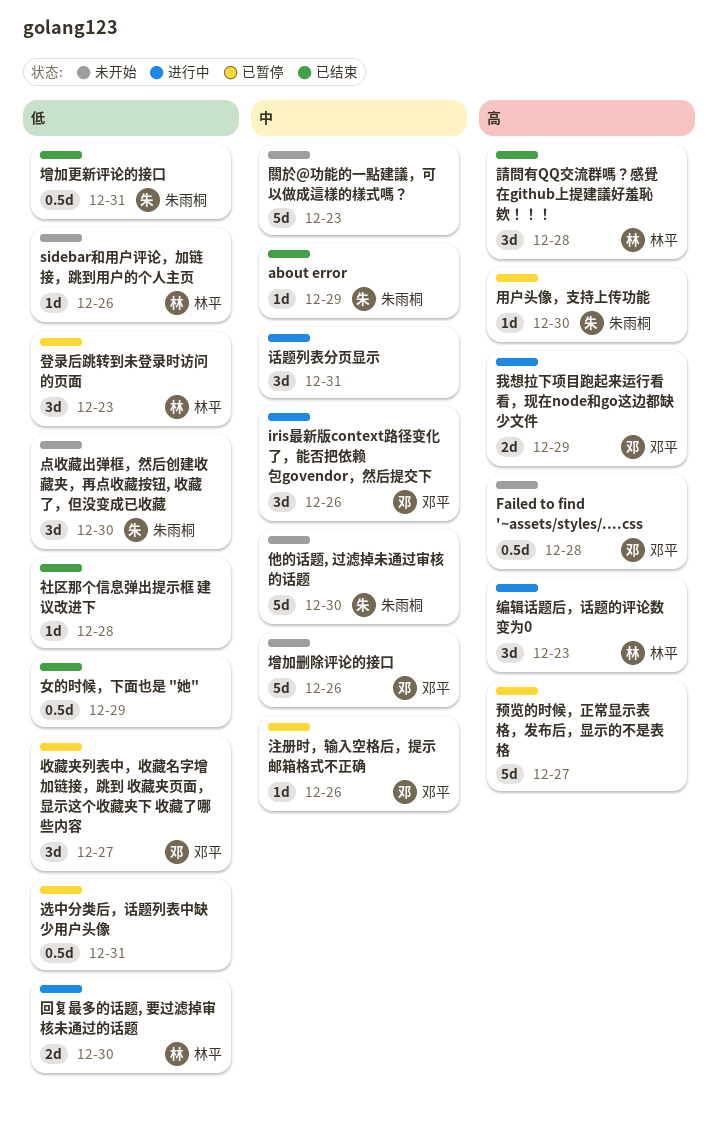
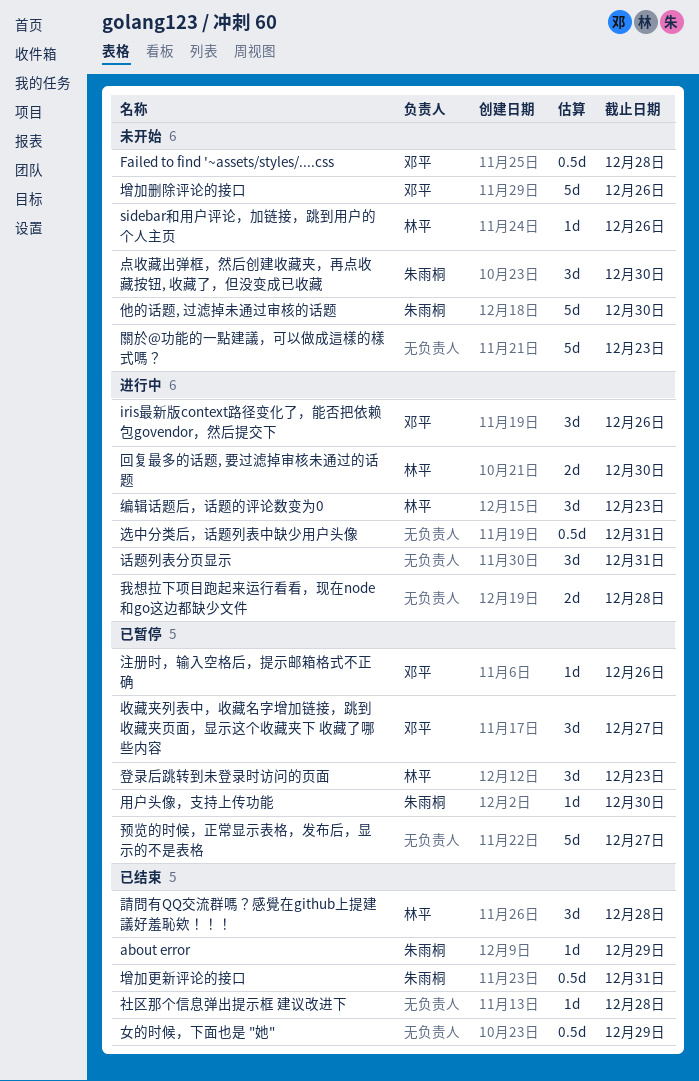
我想拉下项目跑起来运行看看，现在node和go这边都缺少文件, owner: 邓平 -> none
我想拉下项目跑起来运行看看，现在node和go这边都缺少文件, due: Dec 29 -> Dec 28
选中分类后，话题列表中缺少用户头像, status: 已暂停 -> 进行中

